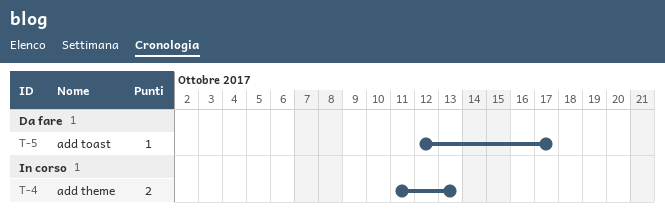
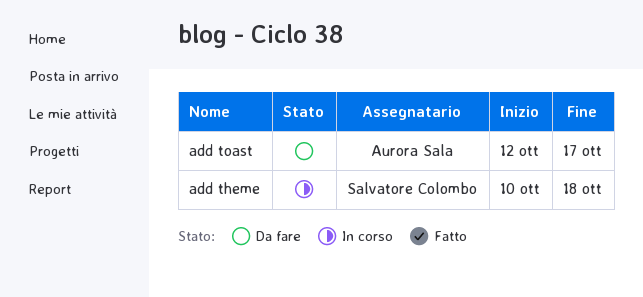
add theme, start: Oct 11 -> Oct 10
add theme, due: Oct 13 -> Oct 18

